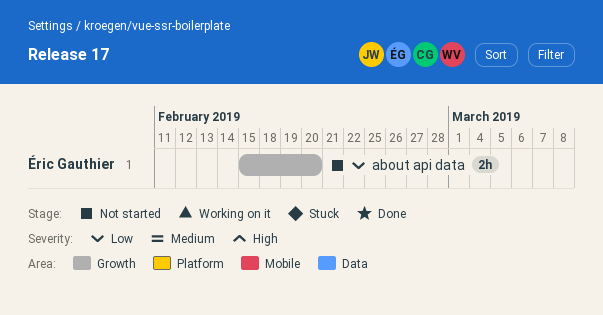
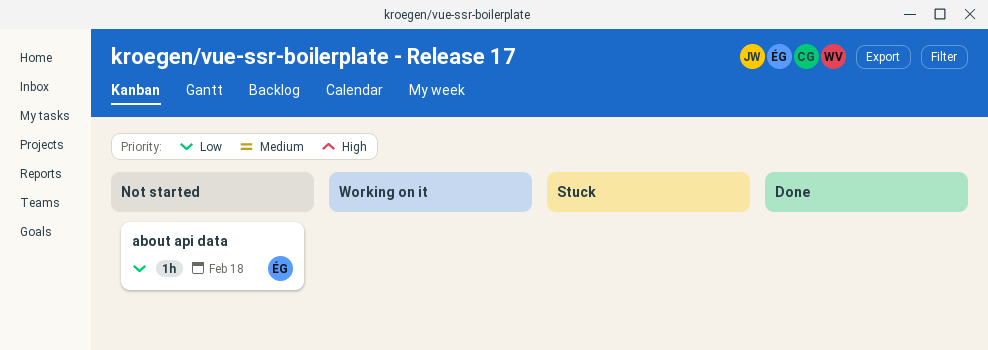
about api data, estimate: 2h -> 1h
about api data, due: Feb 20 -> Feb 18

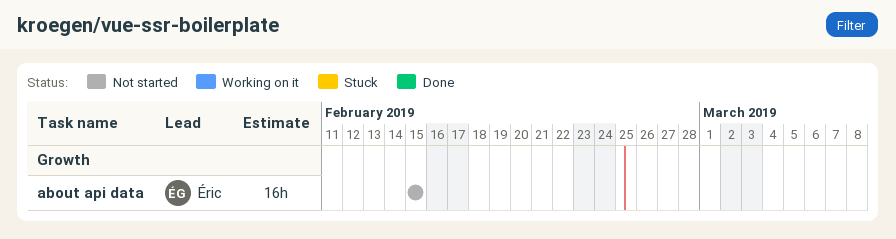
about api data, estimate: 1h -> 16h
about api data, due: Feb 18 -> Feb 15

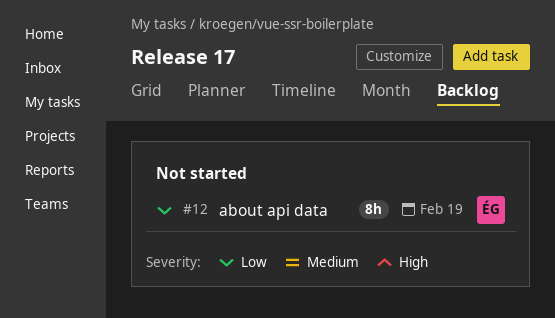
about api data, estimate: 16h -> 8h
about api data, due: Feb 15 -> Feb 19

